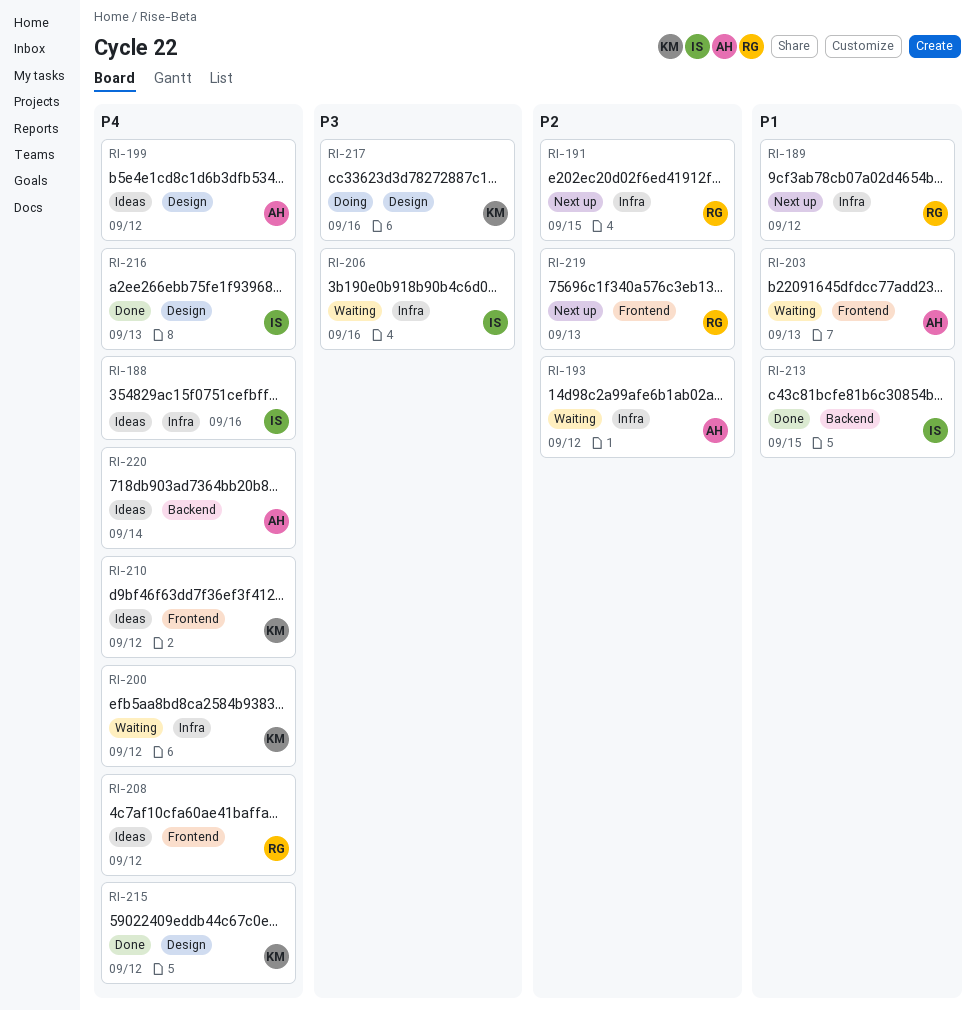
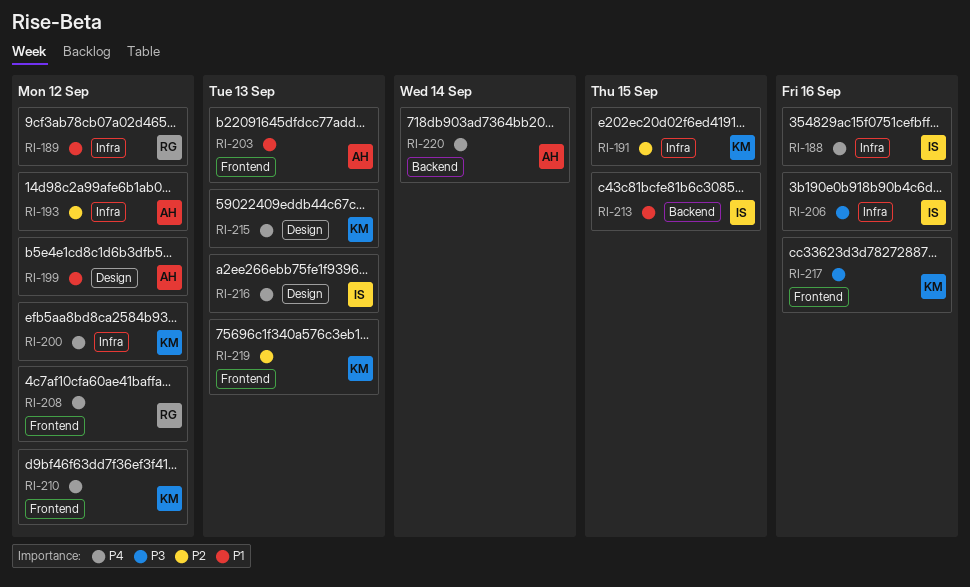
RI-191, owner: RG -> KM
RI-199, priority: P4 -> P1
RI-215, due: Sep 12 -> Sep 13
RI-217, label: Design -> Frontend
RI-219, owner: RG -> KM

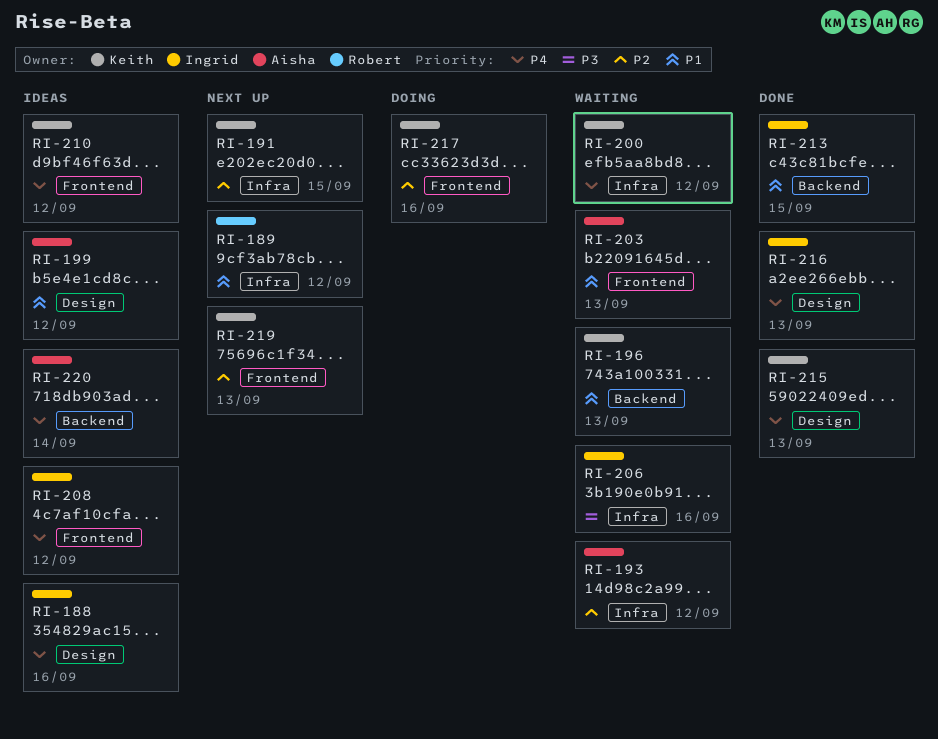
RI-188, label: Infra -> Design
RI-196: none -> present
RI-208, owner: Robert -> Ingrid
RI-217, priority: P3 -> P2

